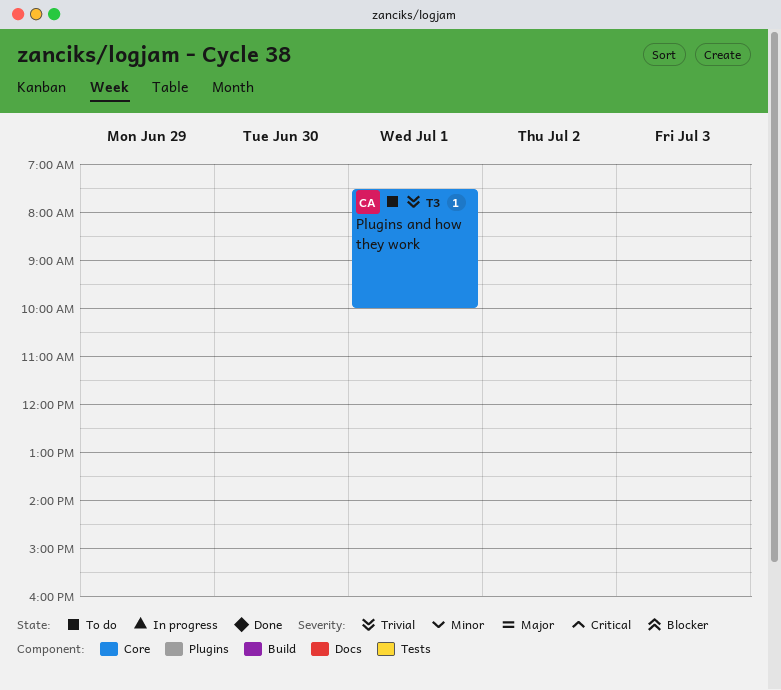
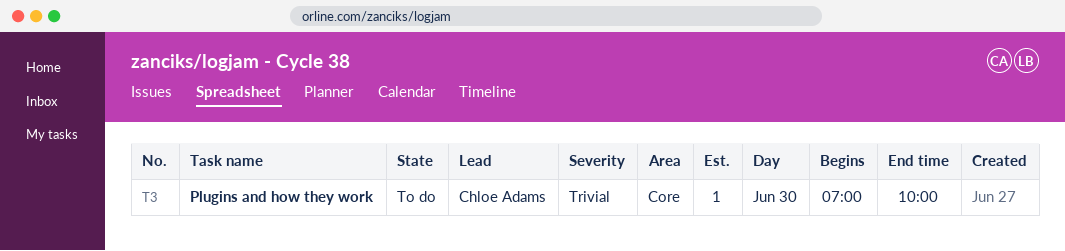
T3, day: Jul 1 -> Jun 30
T3, begins: 07:30 -> 07:00

